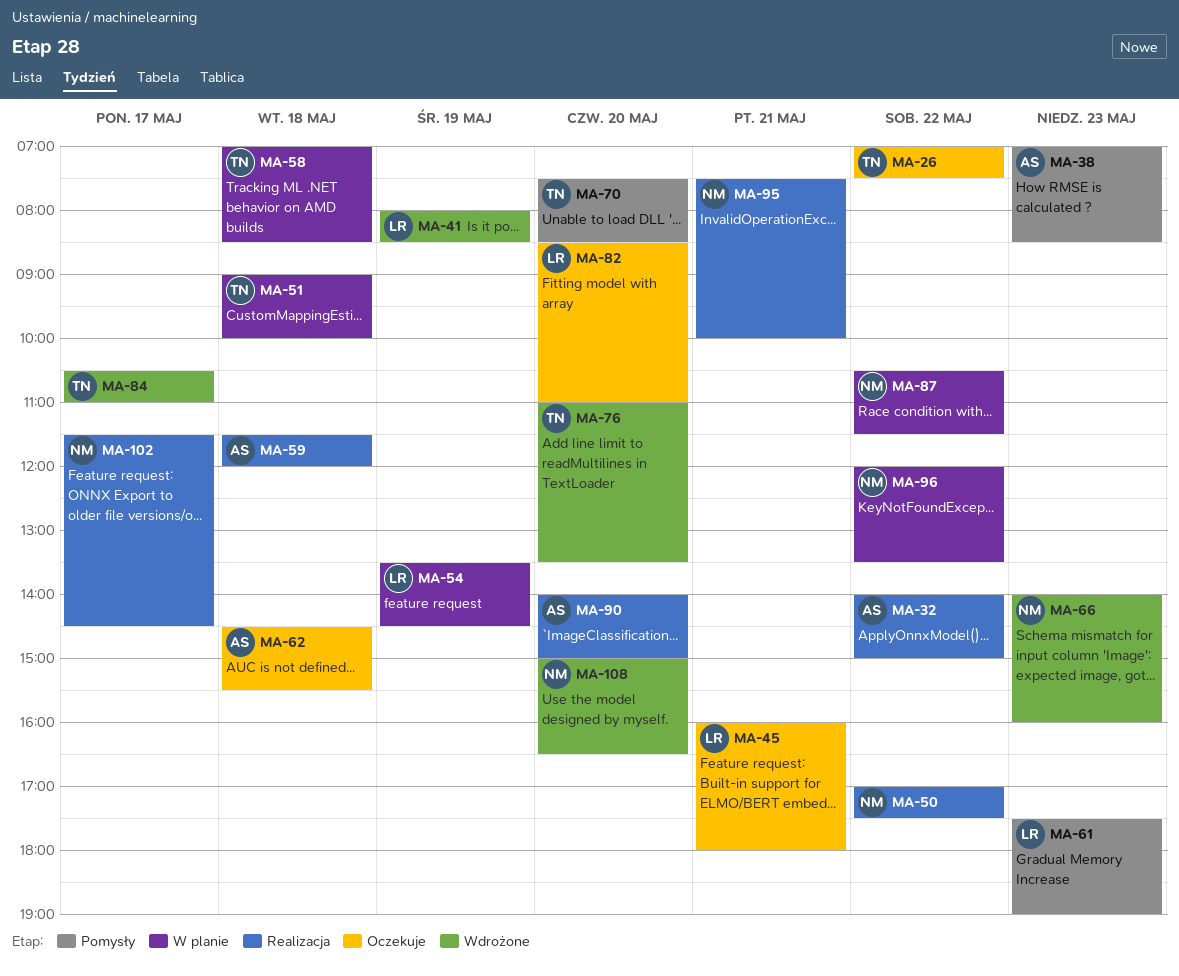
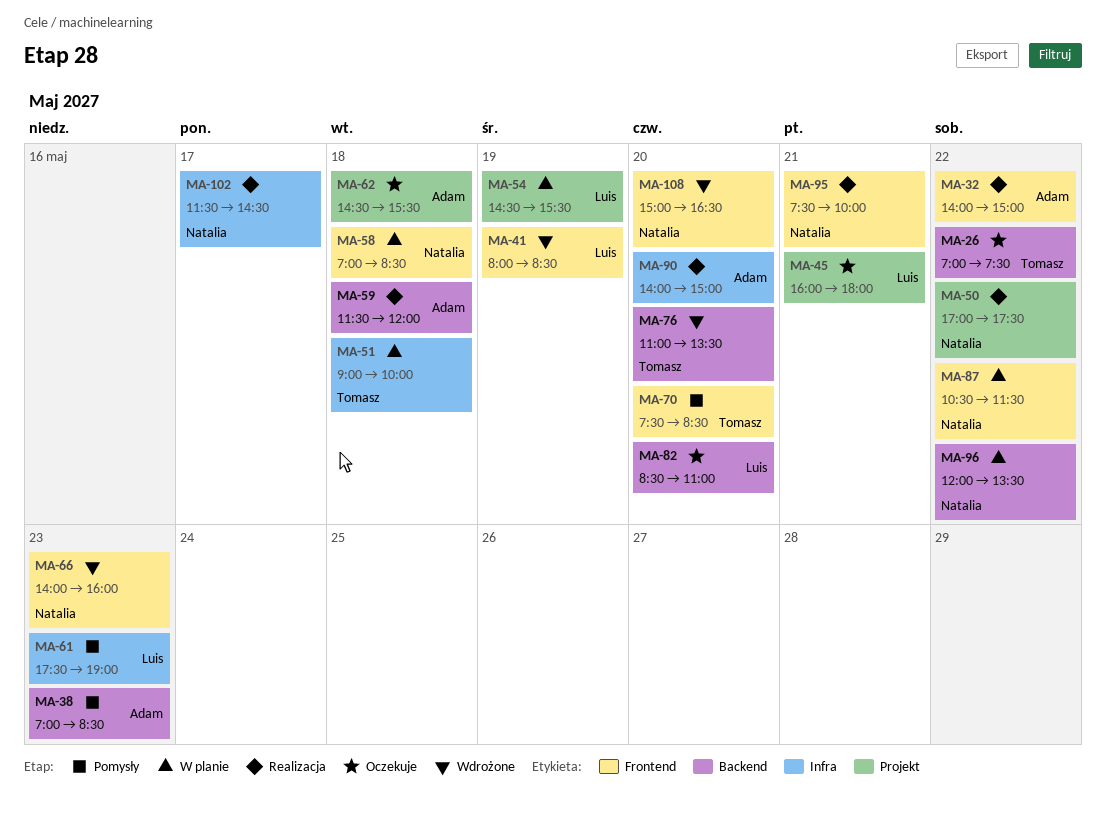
MA-54, begins: 13:30 -> 14:30
MA-54, ends: 14:30 -> 15:30
MA-58, owner: Tomasz -> Natalia
MA-84: present -> none

